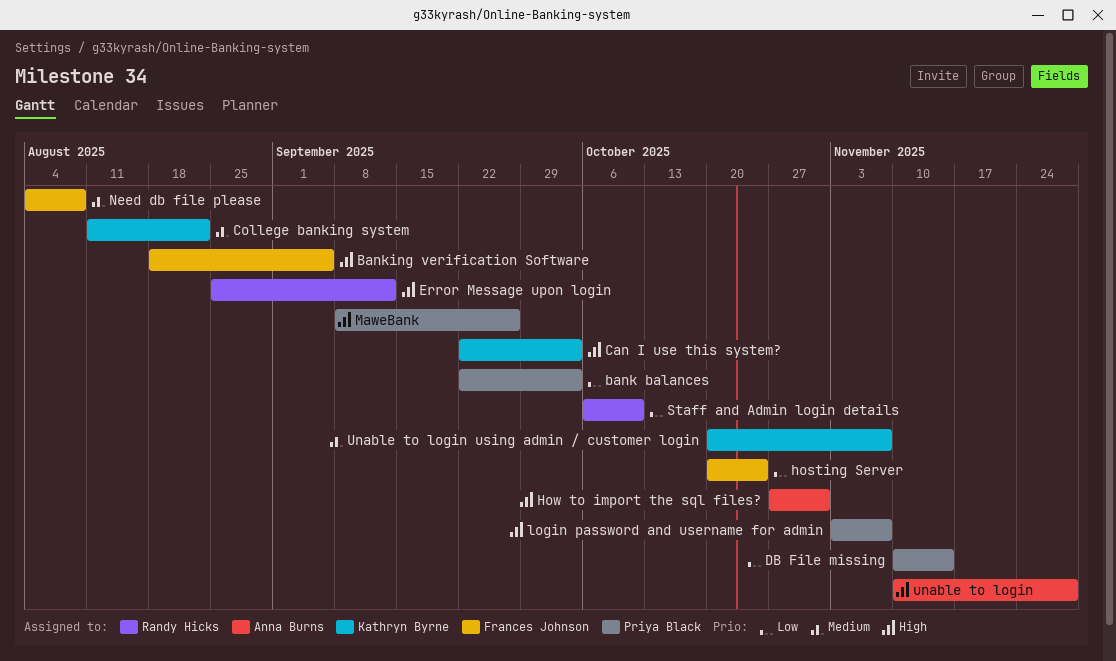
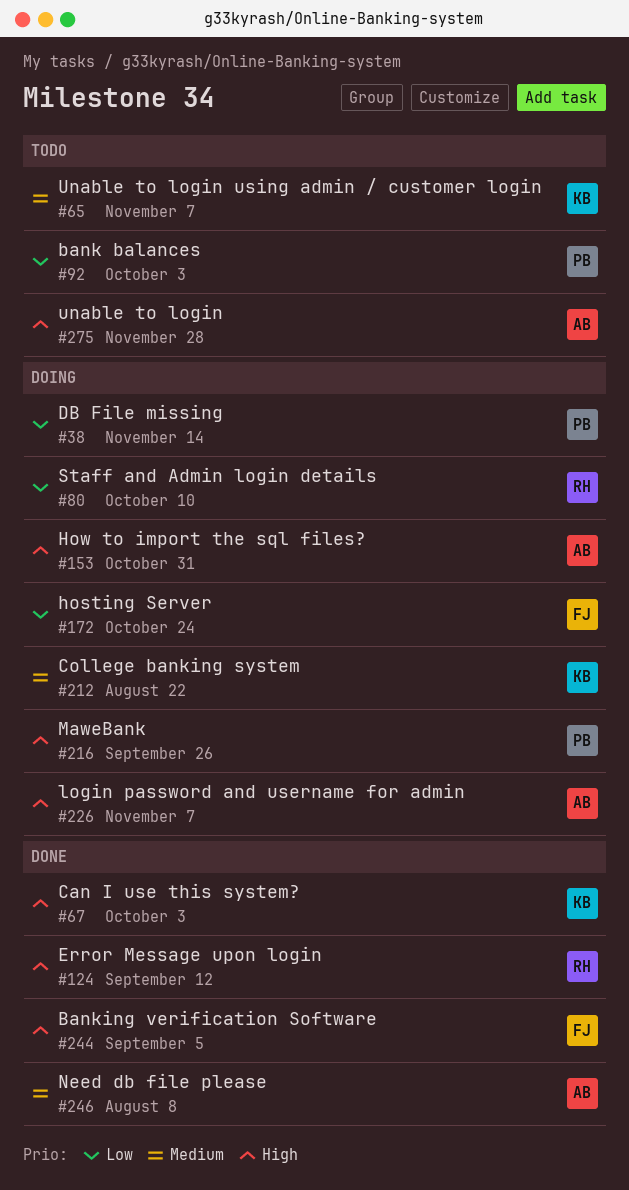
login password and username for admin, owner: Priya Black -> Anna Burns
Need db file please, owner: Frances Johnson -> Anna Burns

